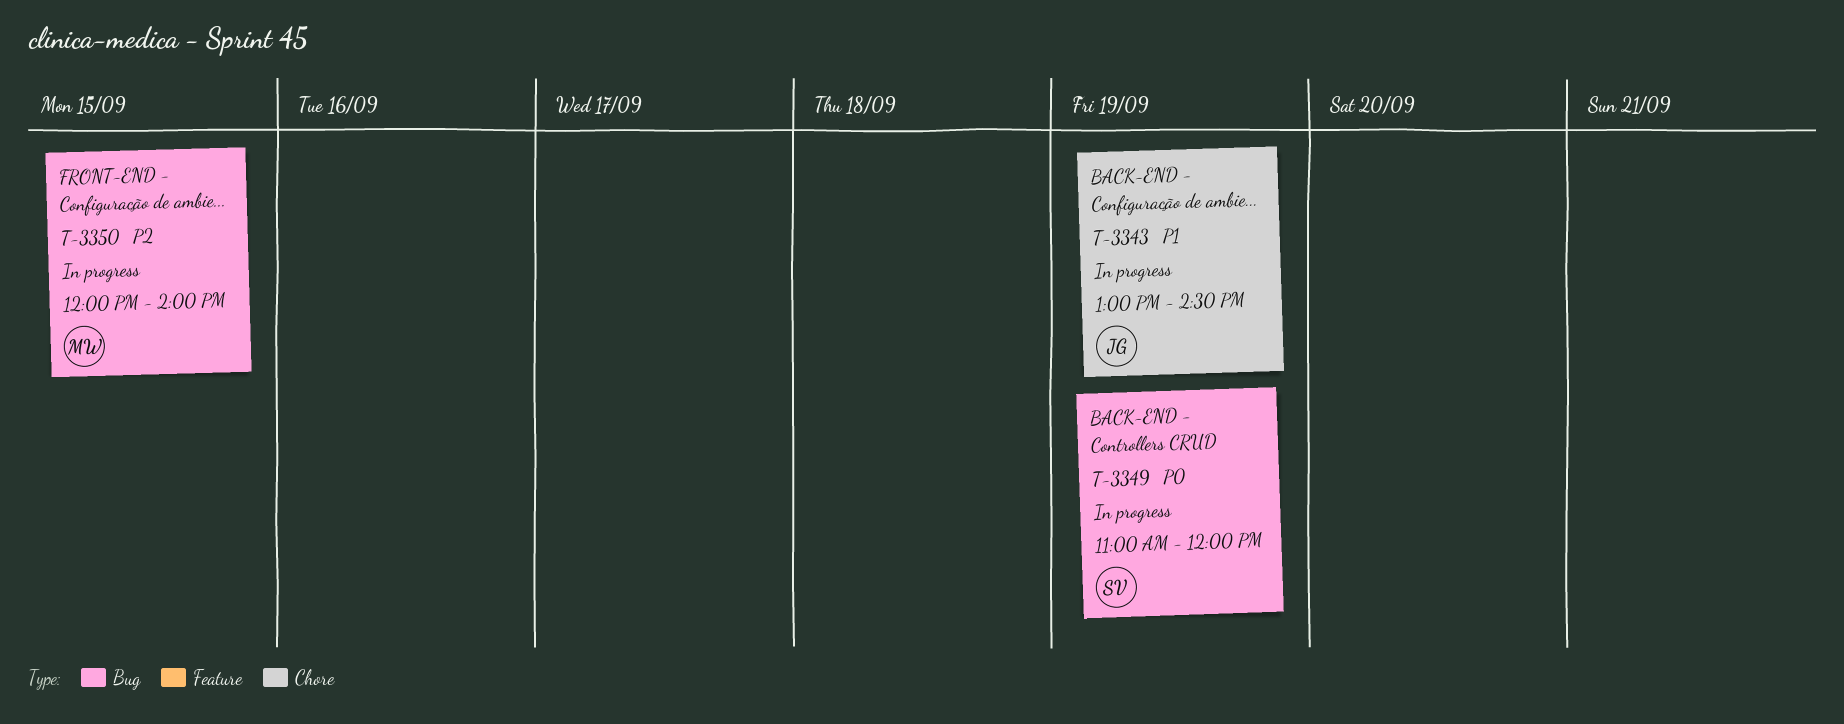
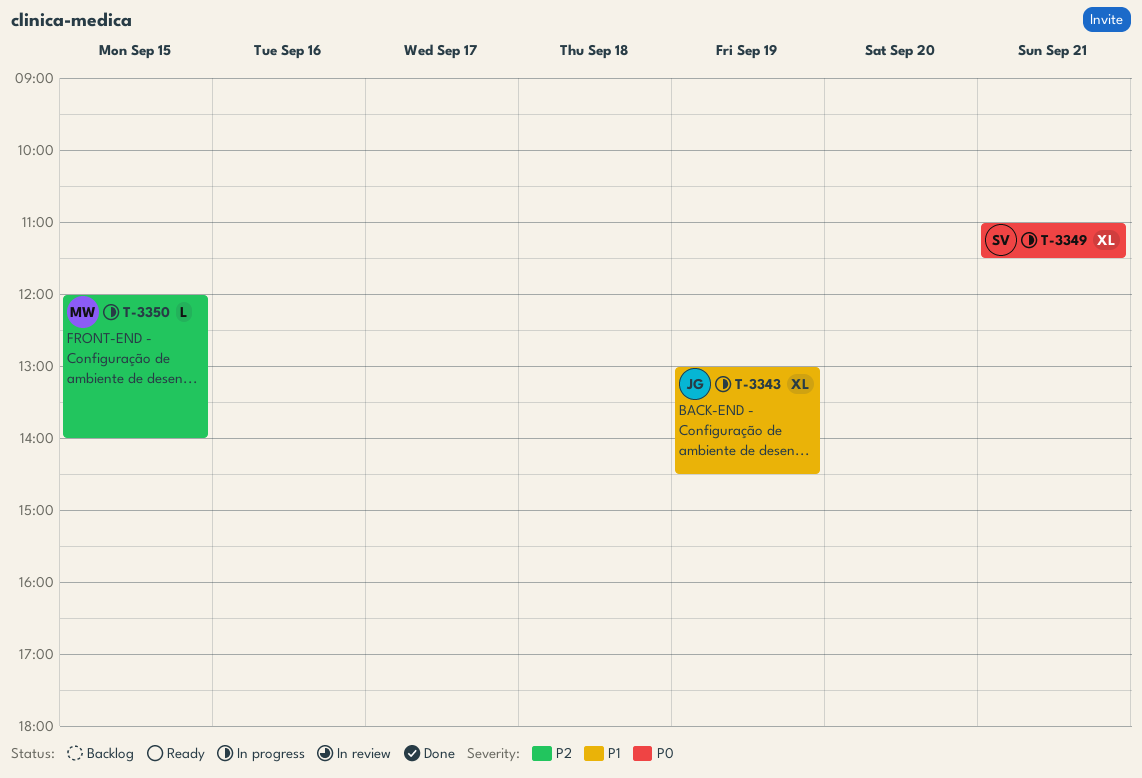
T-3349, day: Sep 19 -> Sep 21
T-3349, ends: 12:00 -> 11:30

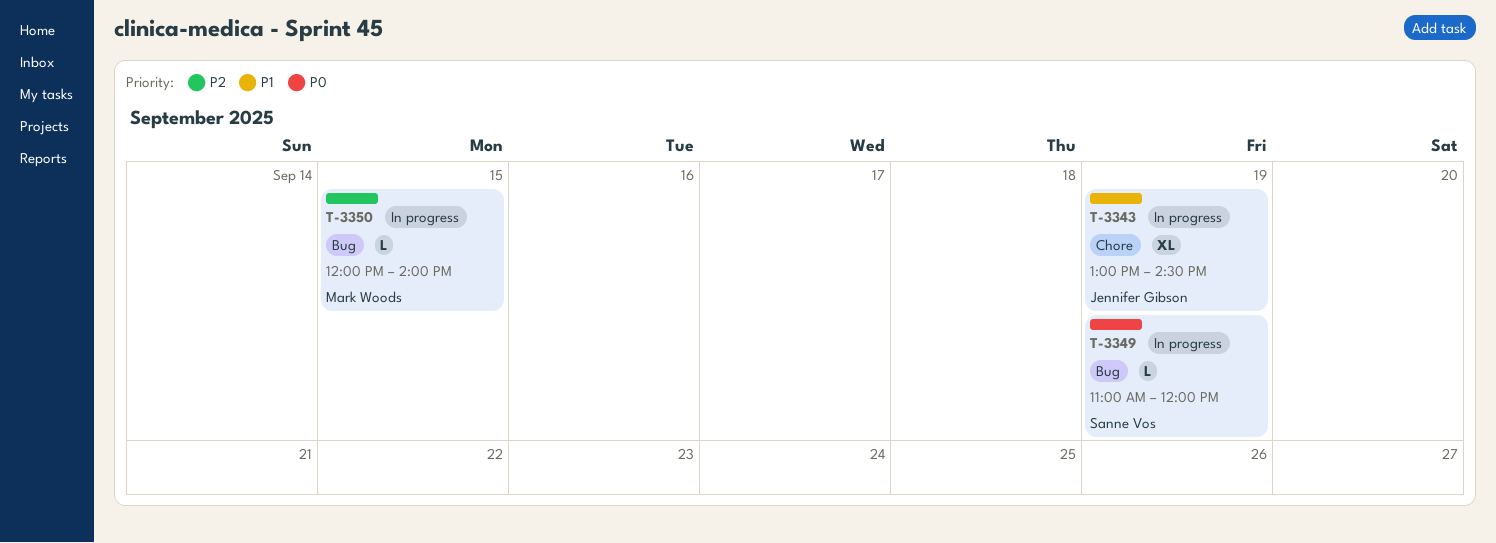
T-3349, estimate: XL -> L
T-3349, day: Sep 21 -> Sep 19
T-3349, ends: 11:30 -> 12:00

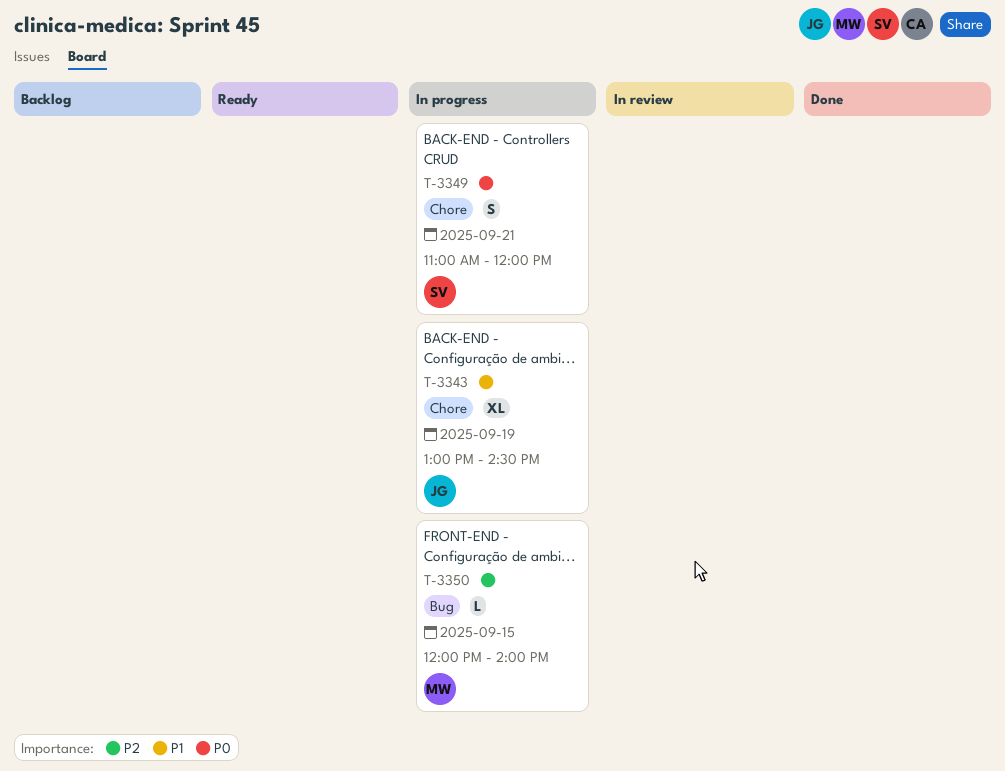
T-3349, label: Bug -> Chore
T-3349, estimate: L -> S
T-3349, day: Sep 19 -> Sep 21

